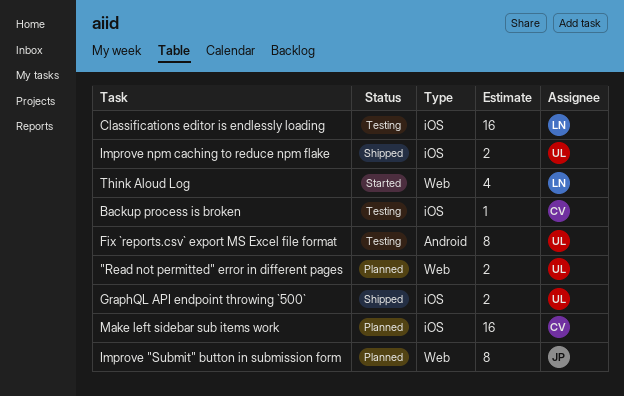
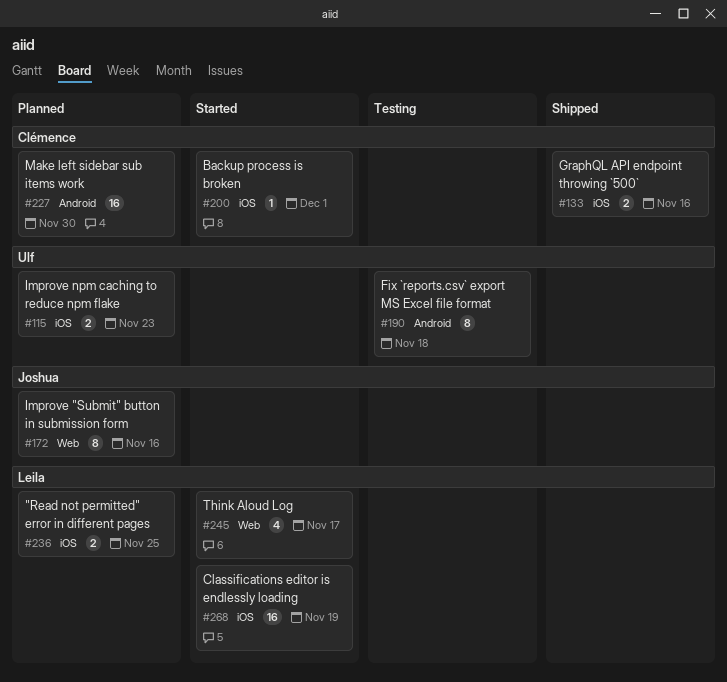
"Read not permitted" error in different pages, owner: Ulf -> Leila
"Read not permitted" error in different pages, label: Web -> iOS
Backup process is broken, status: Testing -> Started
Classifications editor is endlessly loading, status: Testing -> Started
GraphQL API endpoint throwing `500`, owner: Ulf -> Clémence
Improve npm caching to reduce npm flake, status: Shipped -> Planned
Make left sidebar sub items work, label: iOS -> Android

